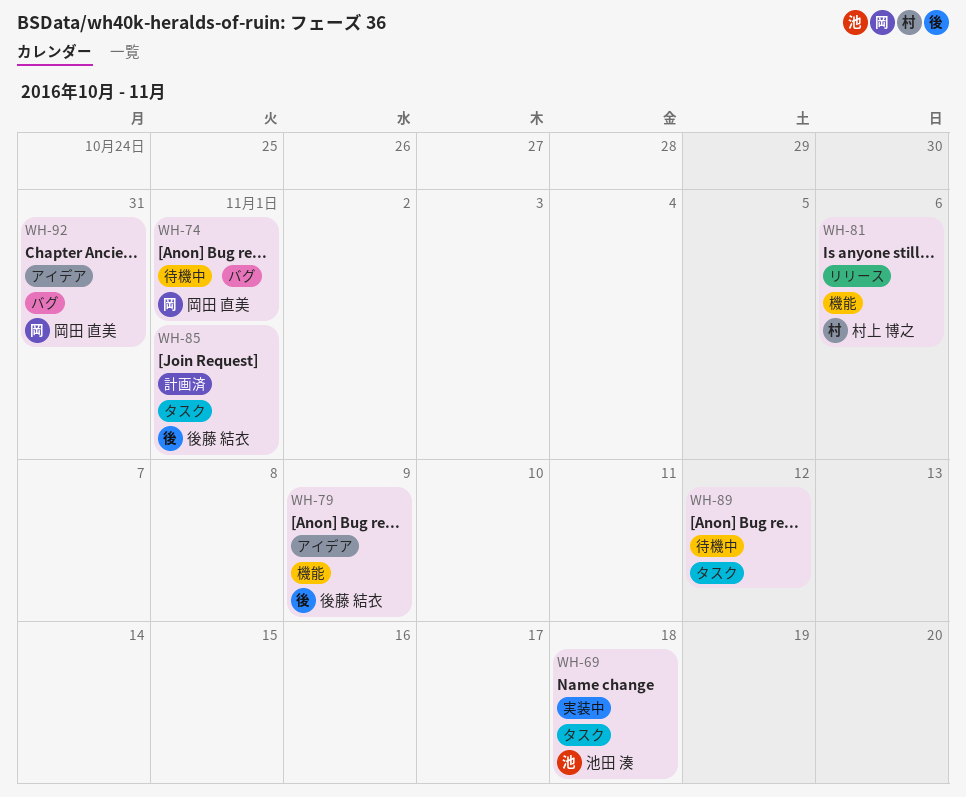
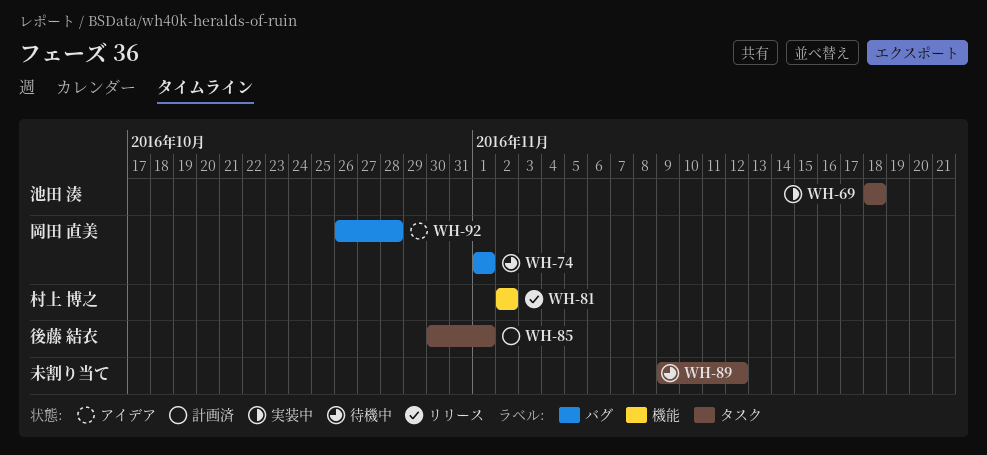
WH-79: present -> none
WH-81, due: Nov 6 -> Nov 2
WH-92, due: Oct 31 -> Oct 28

